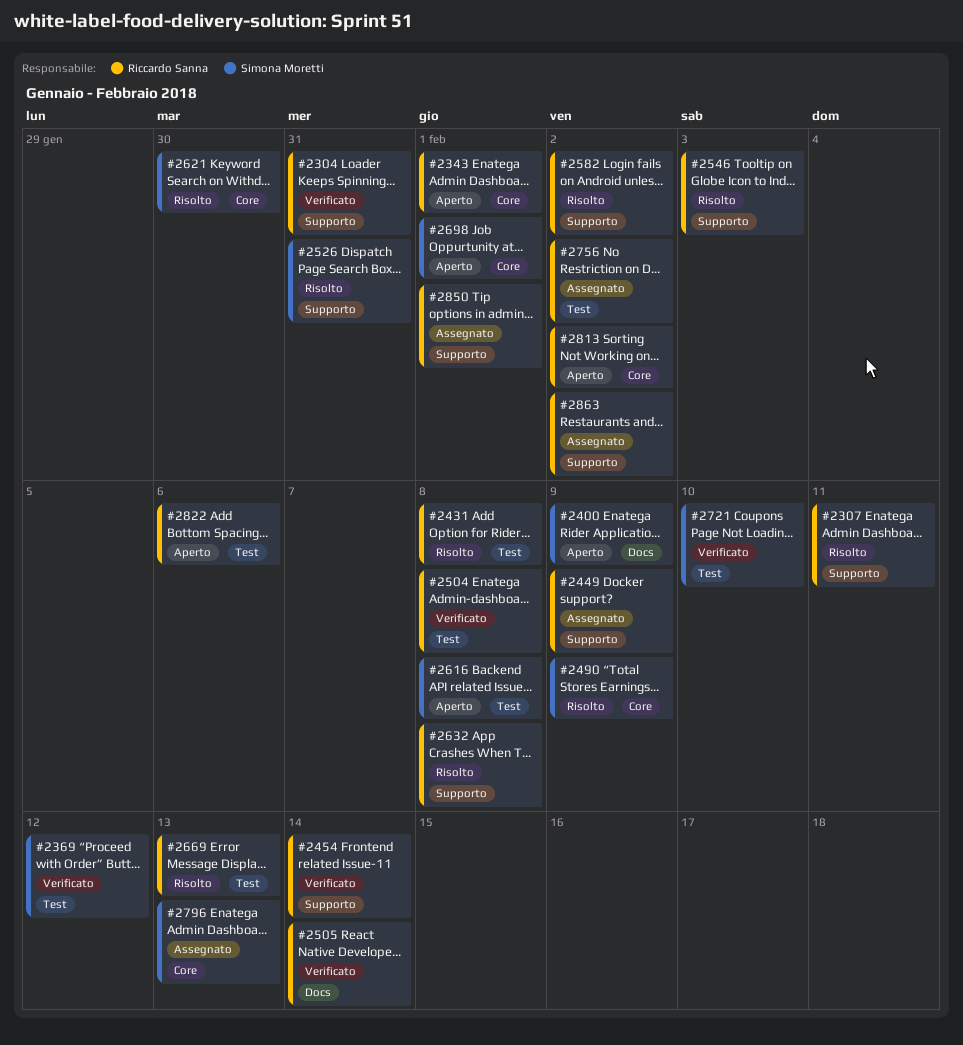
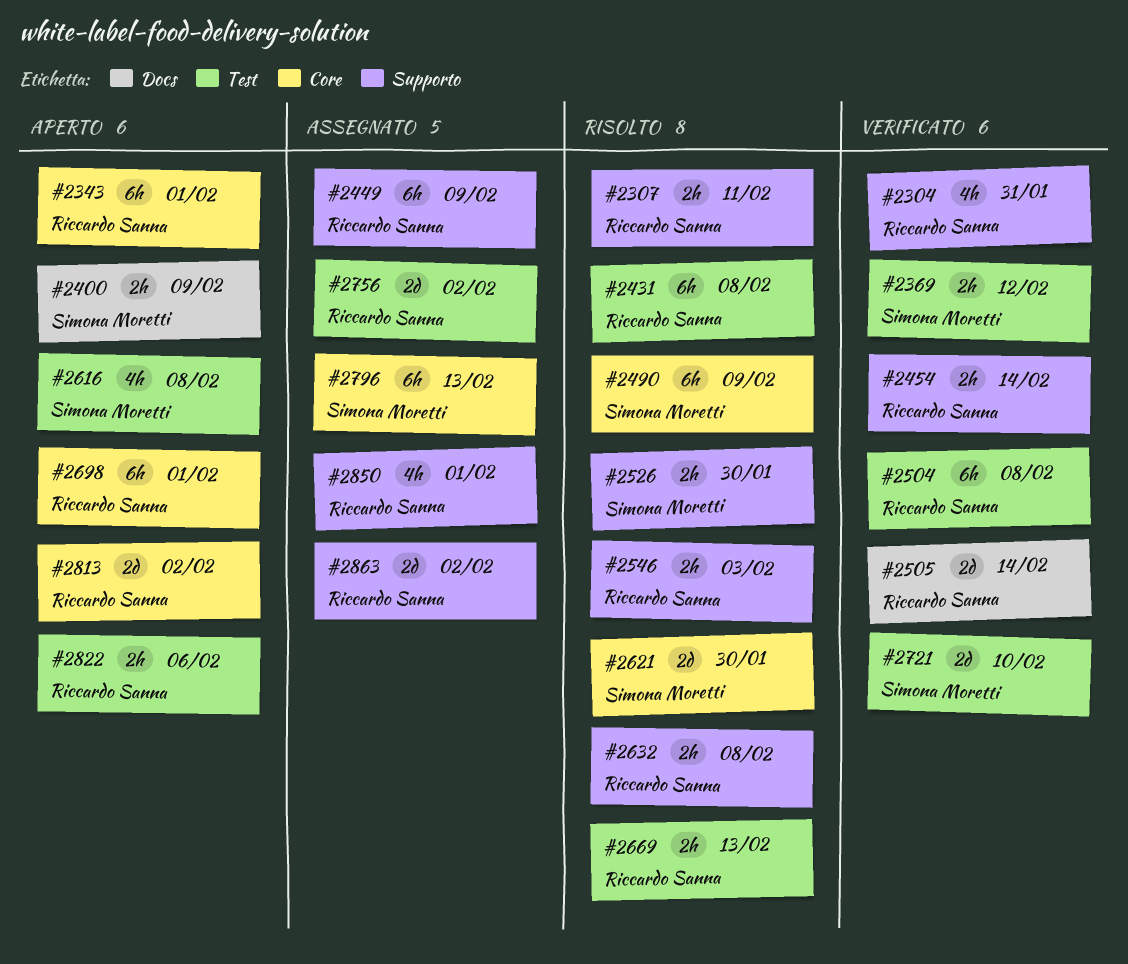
#2526, due: Jan 31 -> Jan 30
#2582: present -> none
#2698, owner: Simona Moretti -> Riccardo Sanna

